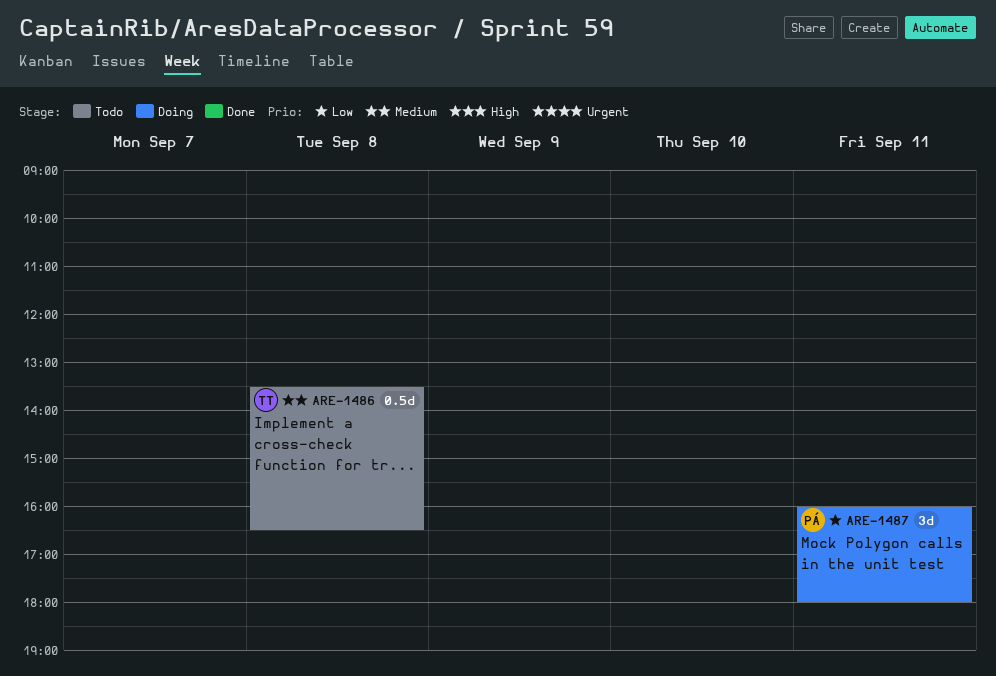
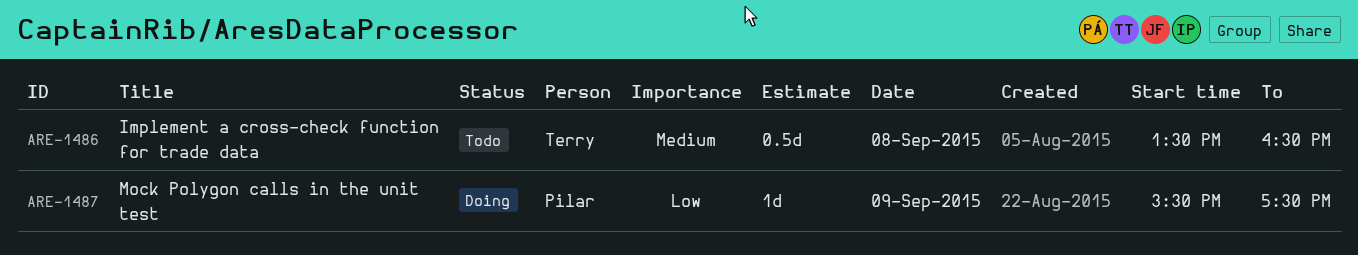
ARE-1487, estimate: 3d -> 1d
ARE-1487, day: Sep 11 -> Sep 9
ARE-1487, begins: 16:00 -> 15:30
ARE-1487, ends: 18:00 -> 17:30

